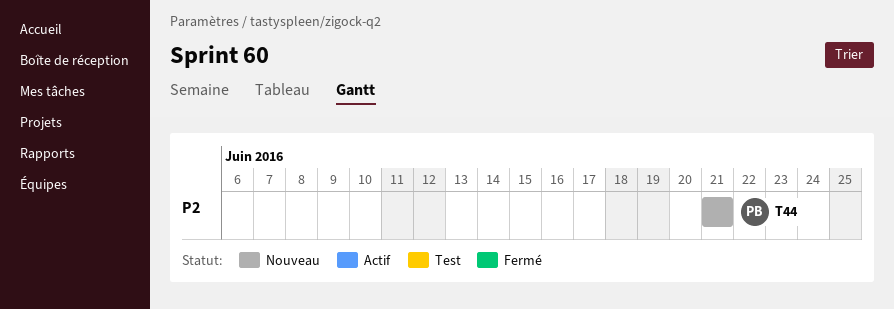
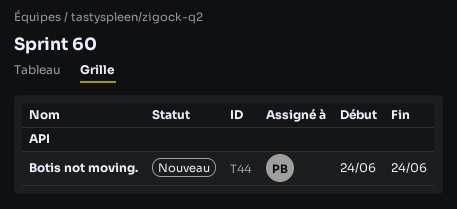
T44, start: Jun 21 -> Jun 24
T44, due: Jun 21 -> Jun 24

